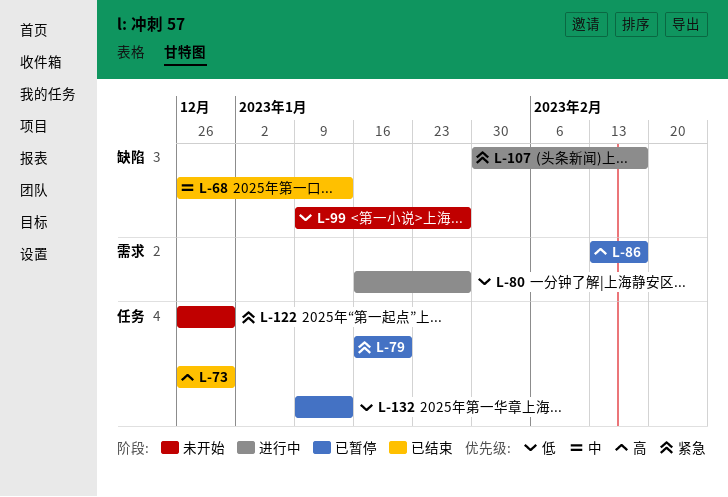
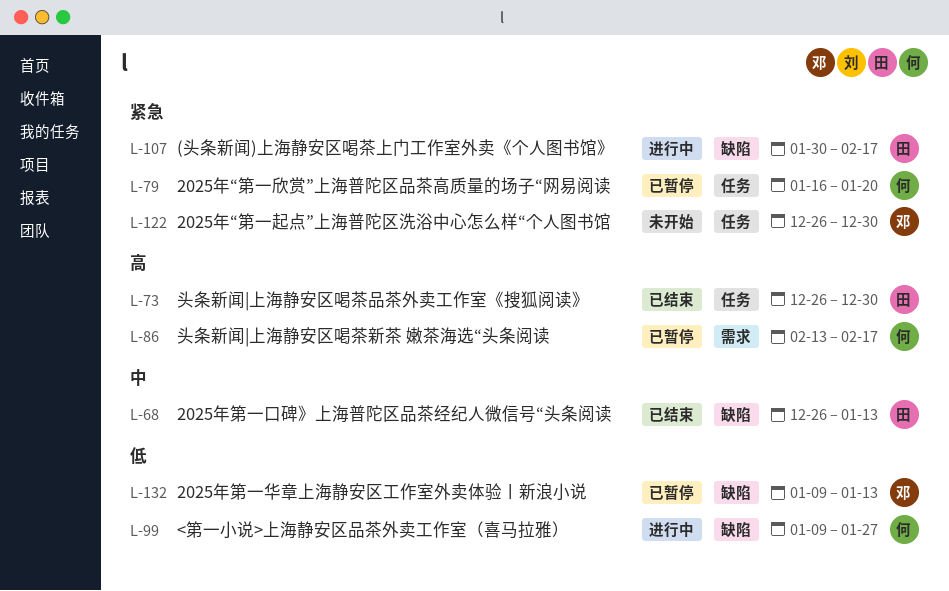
L-80: present -> none
L-99, status: 未开始 -> 进行中
L-132, label: 任务 -> 缺陷

